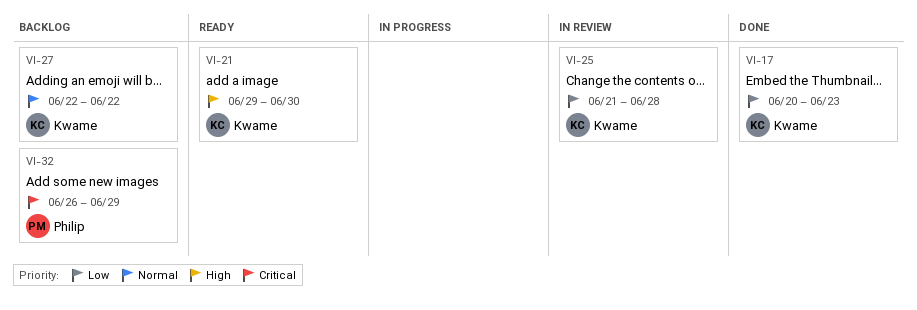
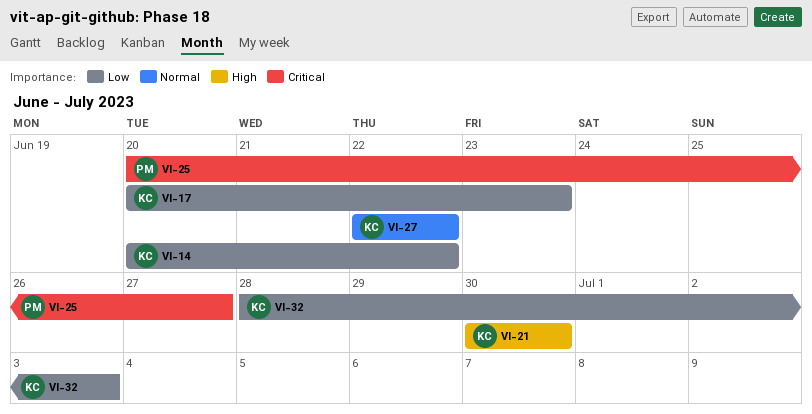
VI-14: none -> present
VI-21, start: Jun 29 -> Jun 30
VI-25, owner: Kwame -> Philip
VI-25, priority: Low -> Critical
VI-25, start: Jun 21 -> Jun 20
VI-25, due: Jun 28 -> Jun 27
VI-32, owner: Philip -> Kwame
VI-32, priority: Critical -> Low
VI-32, start: Jun 26 -> Jun 28
VI-32, due: Jun 29 -> Jul 3

